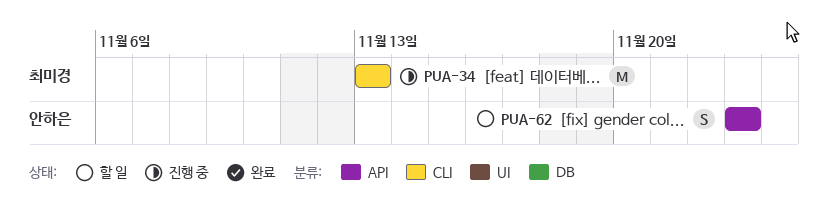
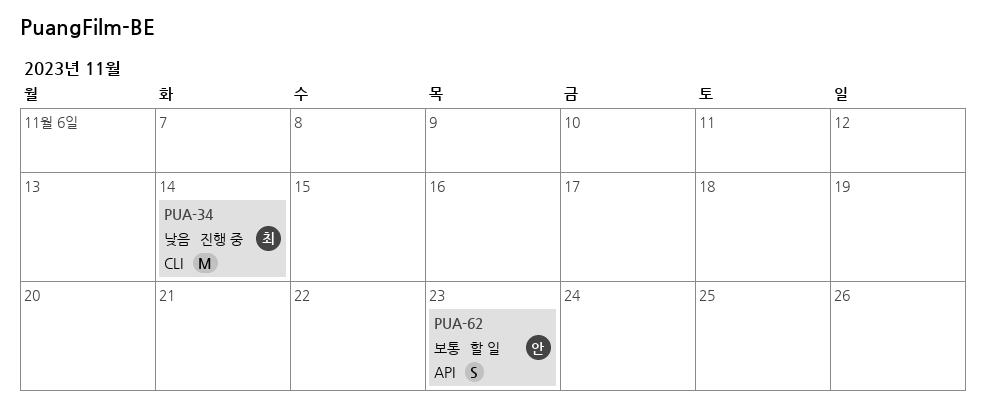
PUA-34, due: Nov 13 -> Nov 14

